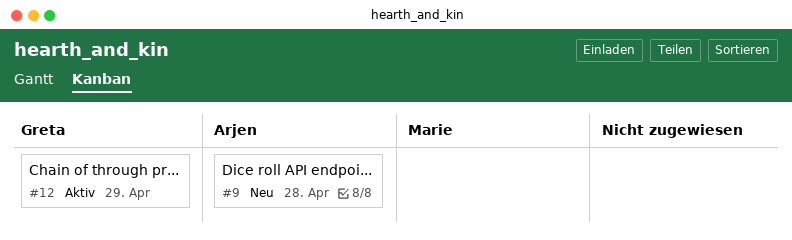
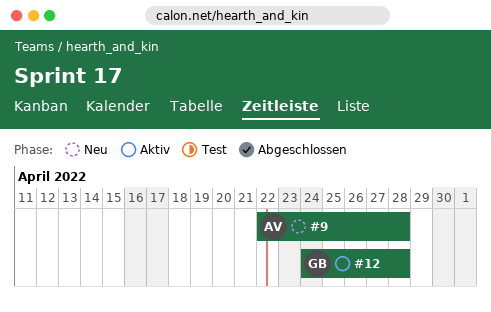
#12, due: Apr 29 -> Apr 28

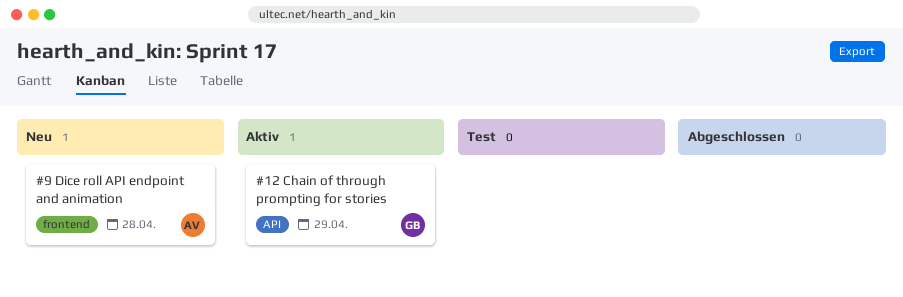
#12, due: Apr 28 -> Apr 29

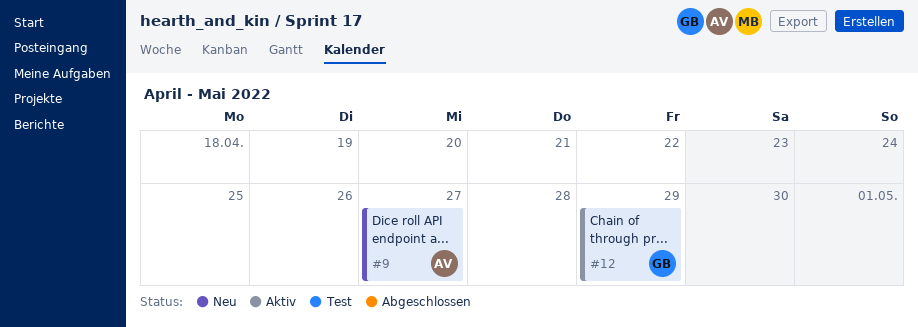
#9, due: Apr 28 -> Apr 27

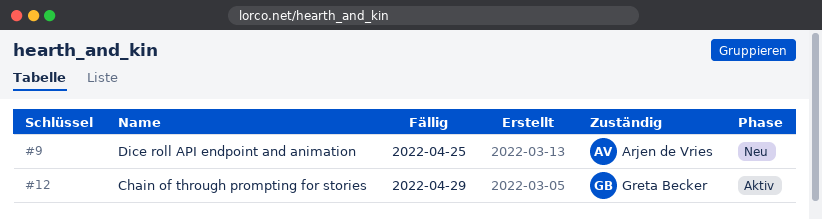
#9, due: Apr 27 -> Apr 25

